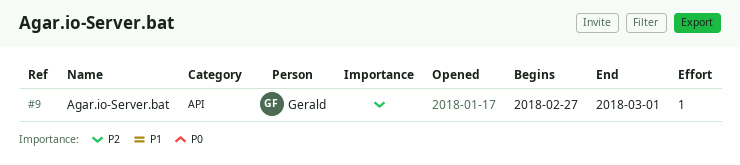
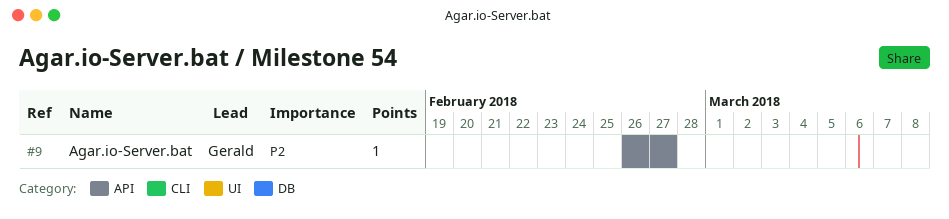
#9, start: Feb 27 -> Feb 26
#9, due: Mar 1 -> Feb 27

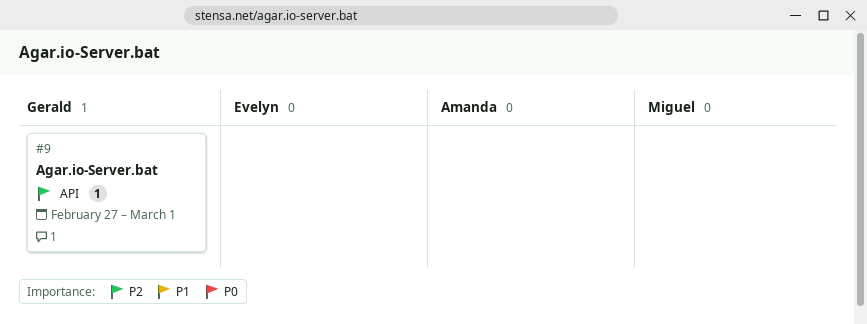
#9, start: Feb 26 -> Feb 27
#9, due: Feb 27 -> Mar 1

